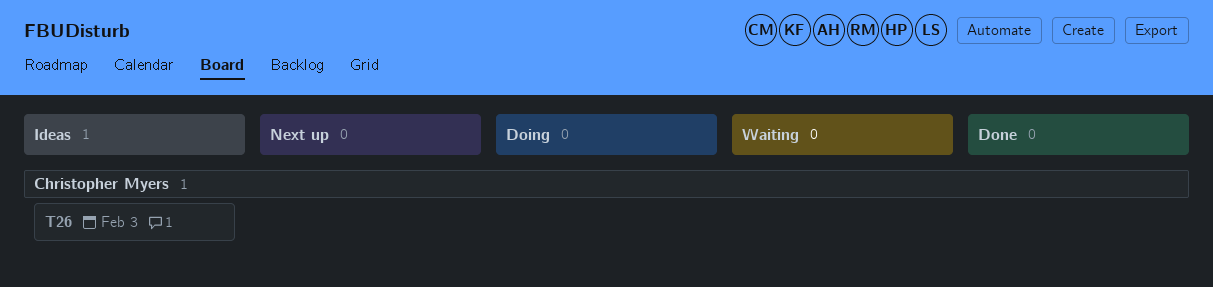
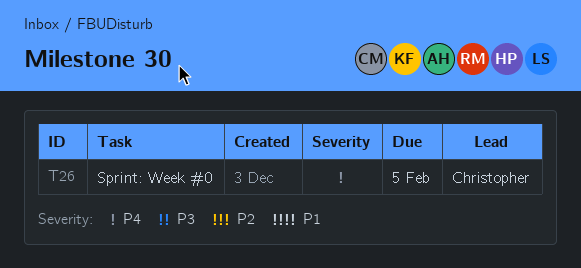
T26, due: Feb 3 -> Feb 5

